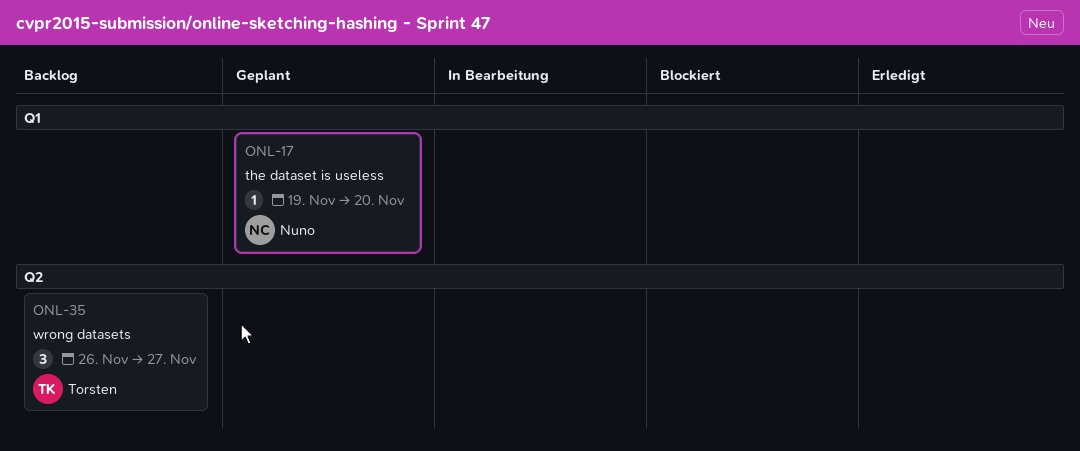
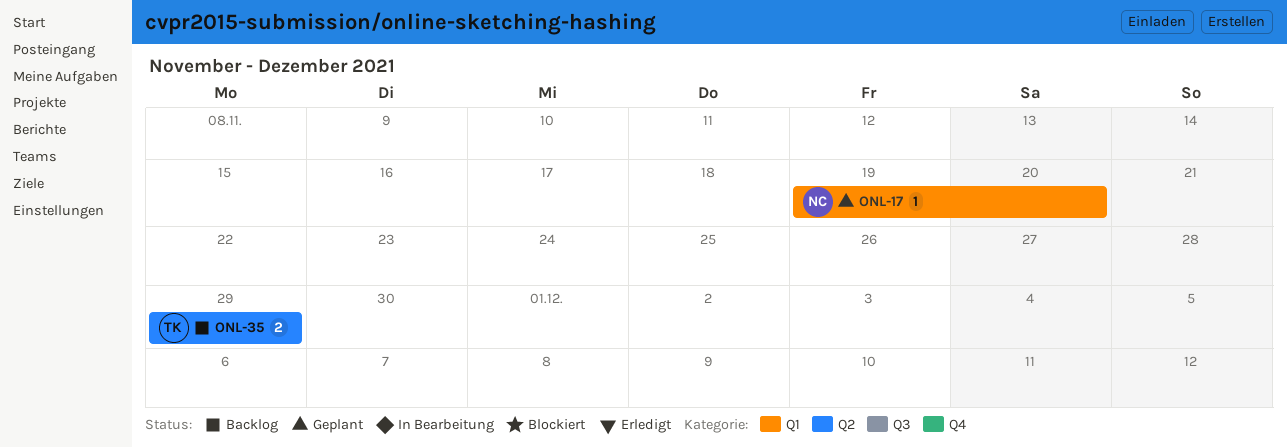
ONL-35, estimate: 3 -> 2
ONL-35, start: Nov 26 -> Nov 29
ONL-35, due: Nov 27 -> Nov 29

